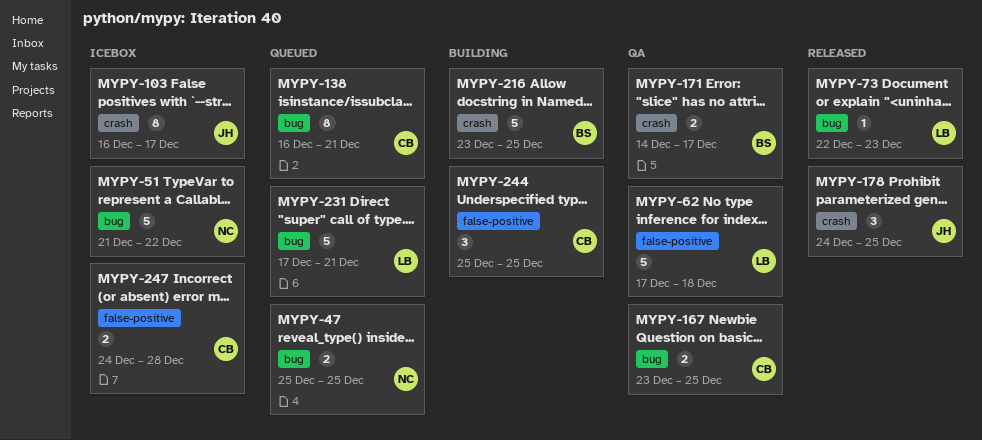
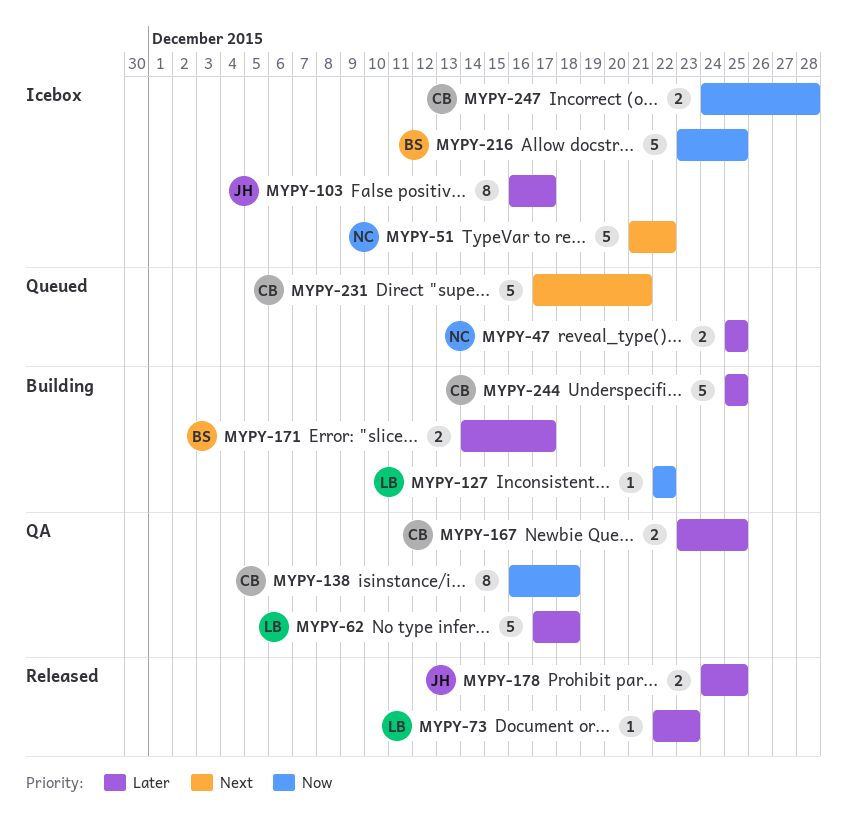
MYPY-127: none -> present
MYPY-138, status: Queued -> QA
MYPY-138, due: Dec 21 -> Dec 18
MYPY-171, status: QA -> Building
MYPY-178, estimate: 3 -> 2
MYPY-216, status: Building -> Icebox
MYPY-231, owner: LB -> CB
MYPY-244, estimate: 3 -> 5

